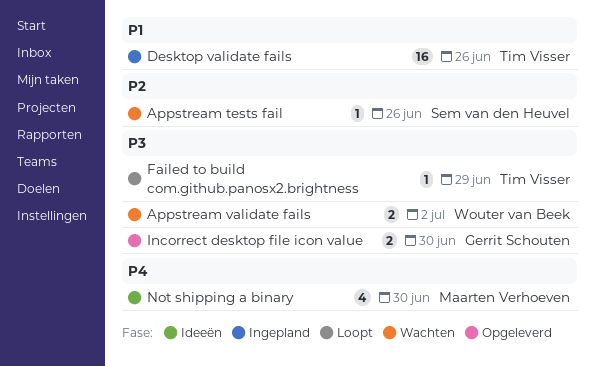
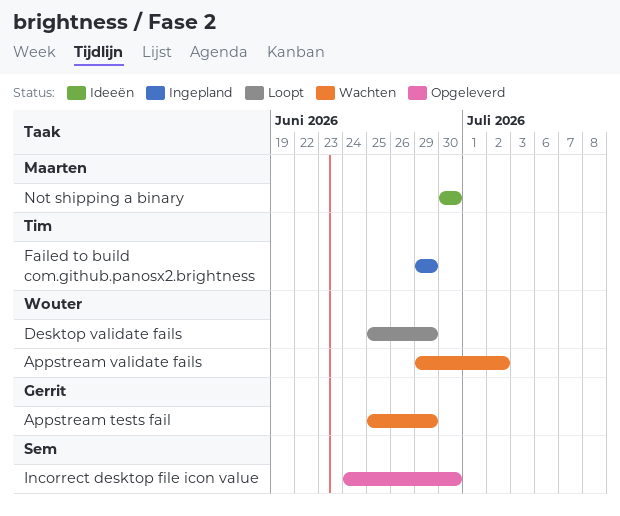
Appstream tests fail, owner: Sem van den Heuvel -> Gerrit Schouten
Appstream tests fail, due: Jun 26 -> Jun 29
Desktop validate fails, status: Ingepland -> Loopt
Desktop validate fails, owner: Tim Visser -> Wouter van Beek
Desktop validate fails, due: Jun 26 -> Jun 29
Failed to build com.github.panosx2.brightness, status: Loopt -> Ingepland
Incorrect desktop file icon value, owner: Gerrit Schouten -> Sem van den Heuvel

